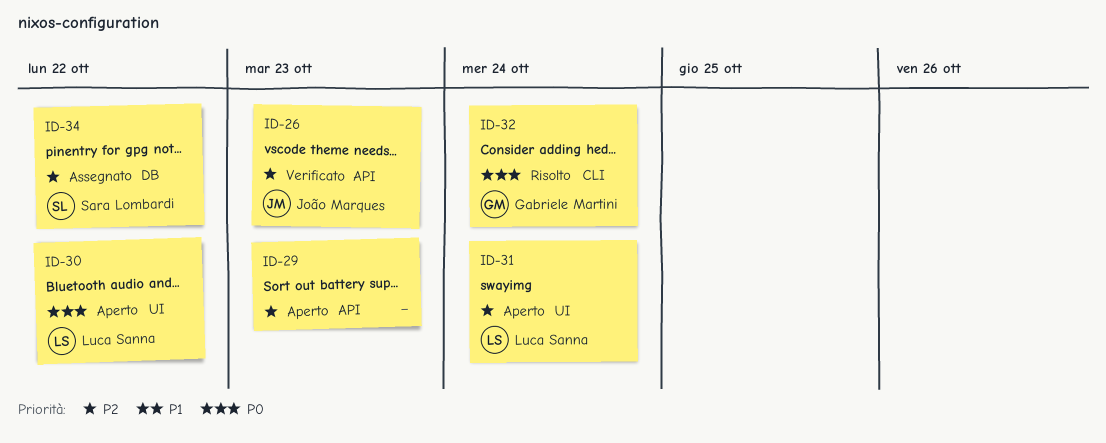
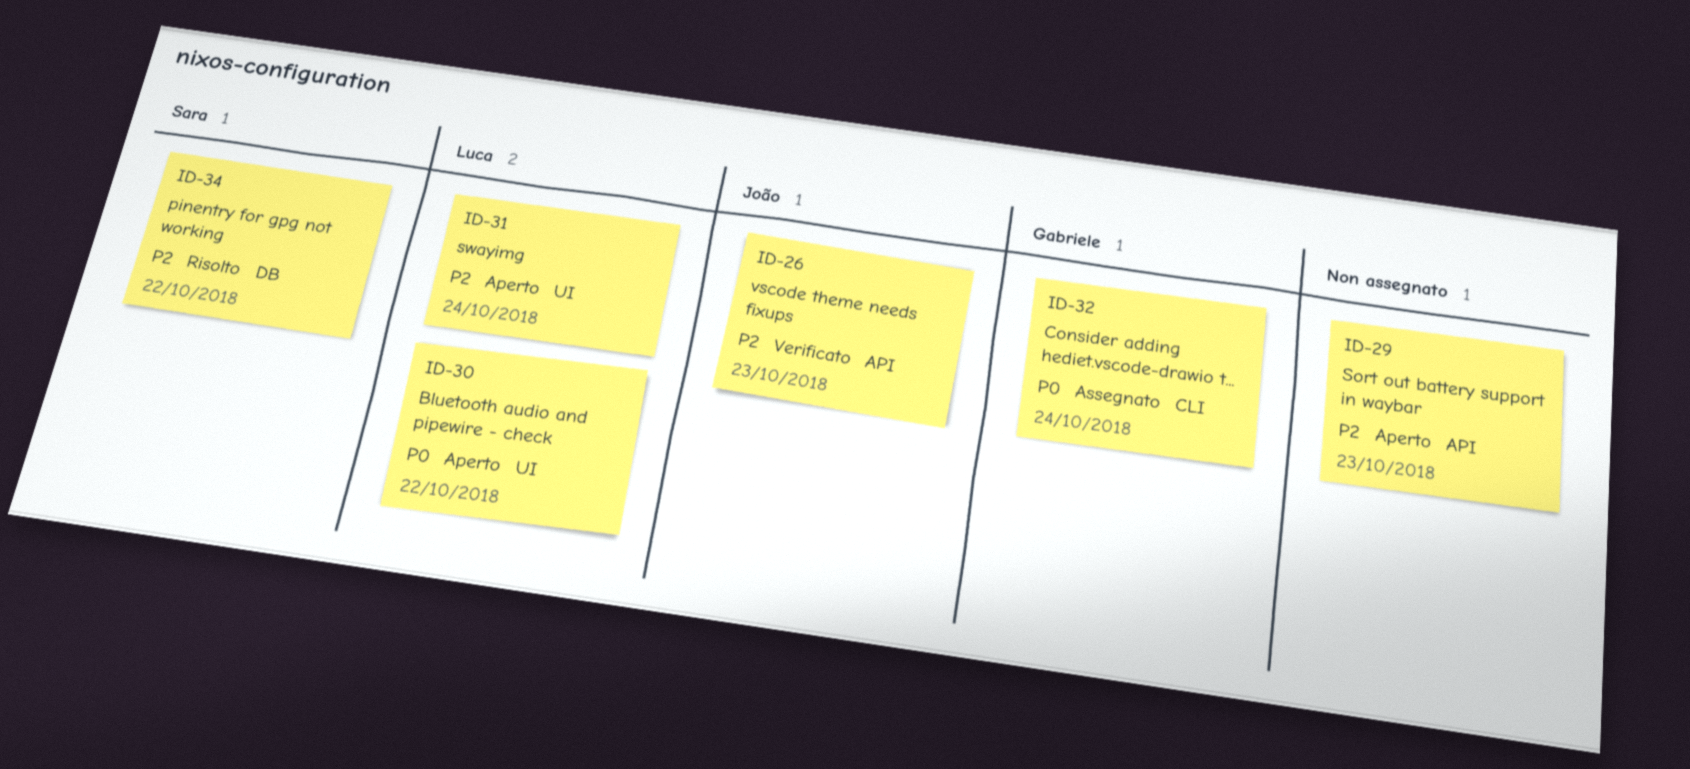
ID-32, status: Risolto -> Assegnato
ID-34, status: Assegnato -> Risolto

